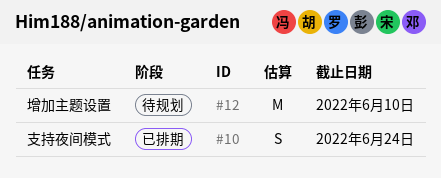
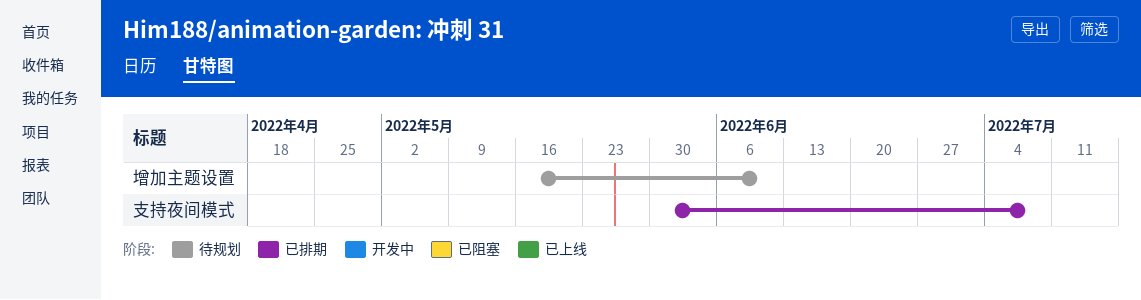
支持夜间模式, due: Jun 24 -> Jul 8

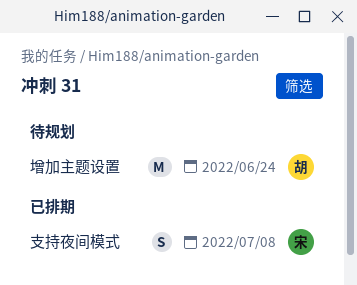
增加主题设置, due: Jun 10 -> Jun 24

